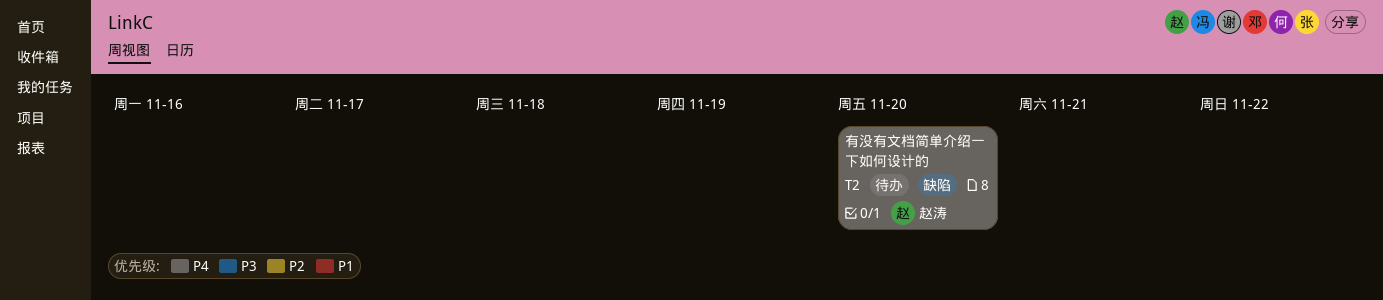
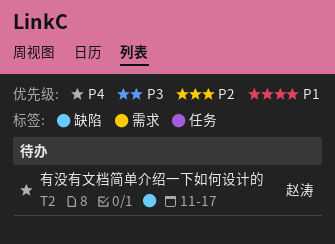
T2, due: Nov 20 -> Nov 17

